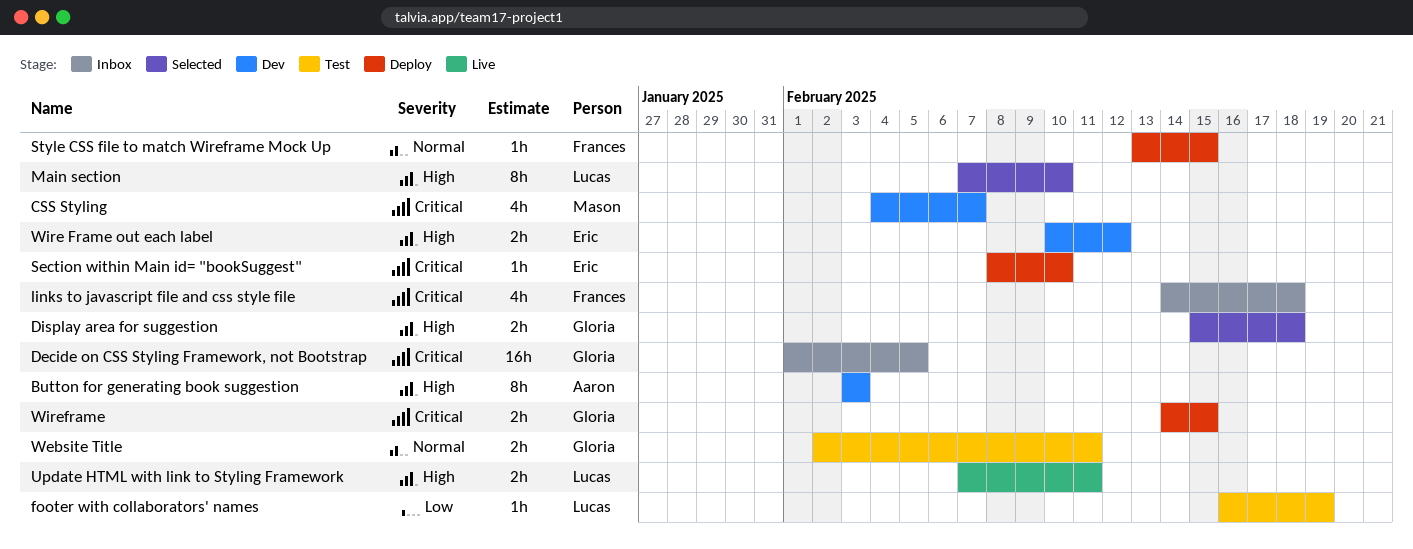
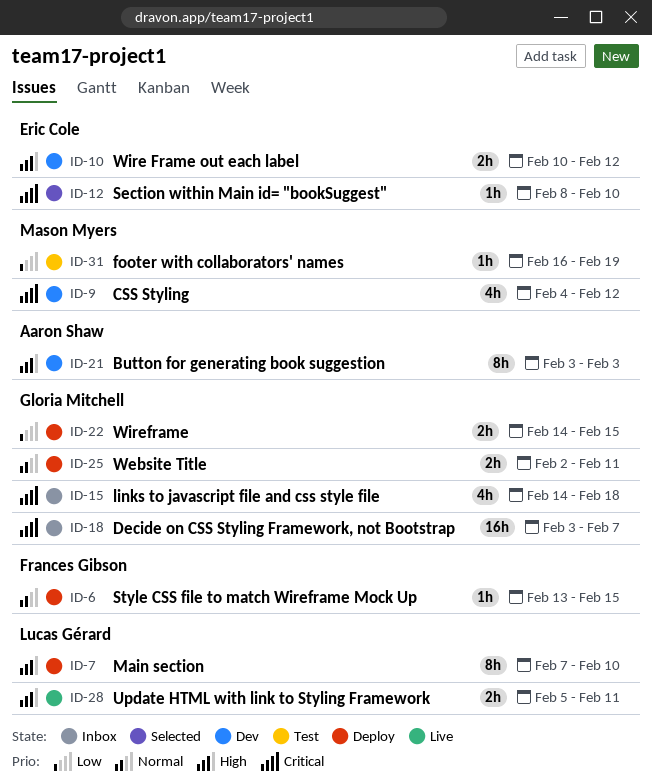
CSS Styling, due: Feb 7 -> Feb 12
Decide on CSS Styling Framework, not Bootstrap, start: Feb 1 -> Feb 3
Decide on CSS Styling Framework, not Bootstrap, due: Feb 5 -> Feb 7
Display area for suggestion: present -> none
footer with collaborators' names, owner: Lucas Gérard -> Mason Myers
links to javascript file and css style file, owner: Frances Gibson -> Gloria Mitchell
Main section, status: Selected -> Deploy
Section within Main id= "bookSuggest", status: Deploy -> Selected
Update HTML with link to Styling Framework, start: Feb 7 -> Feb 5
Website Title, status: Test -> Deploy
Wireframe, priority: Critical -> Low

